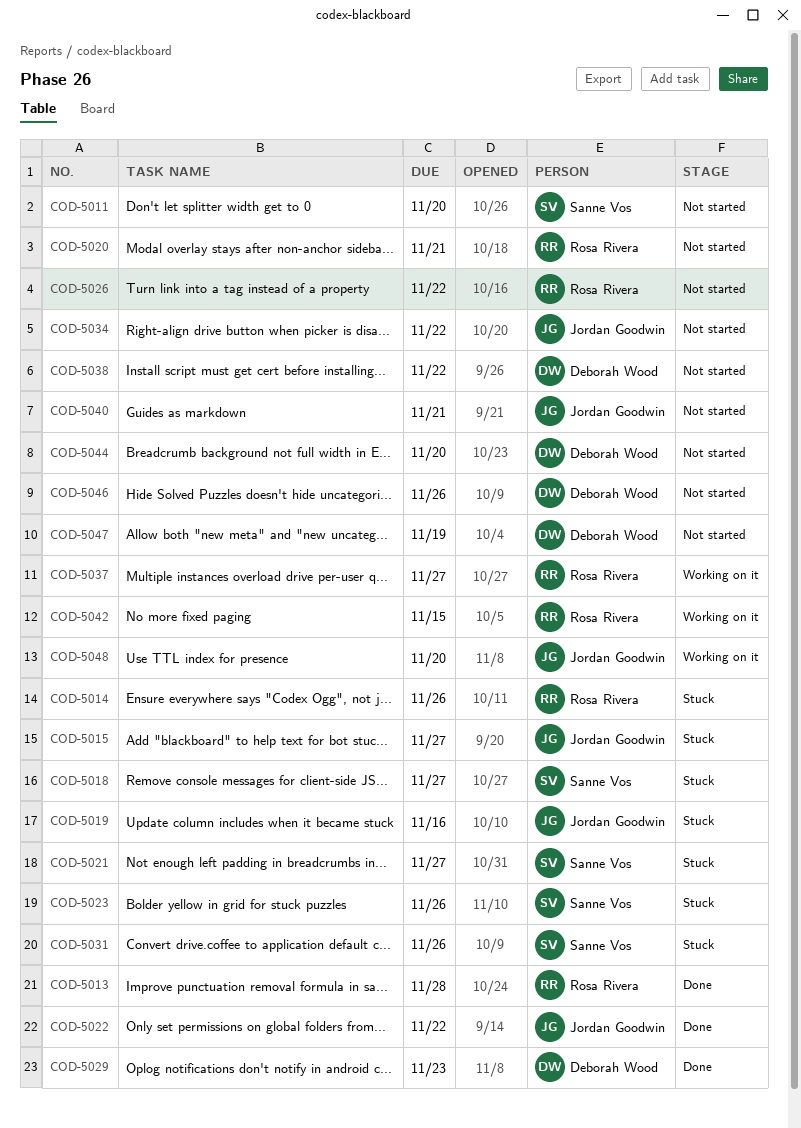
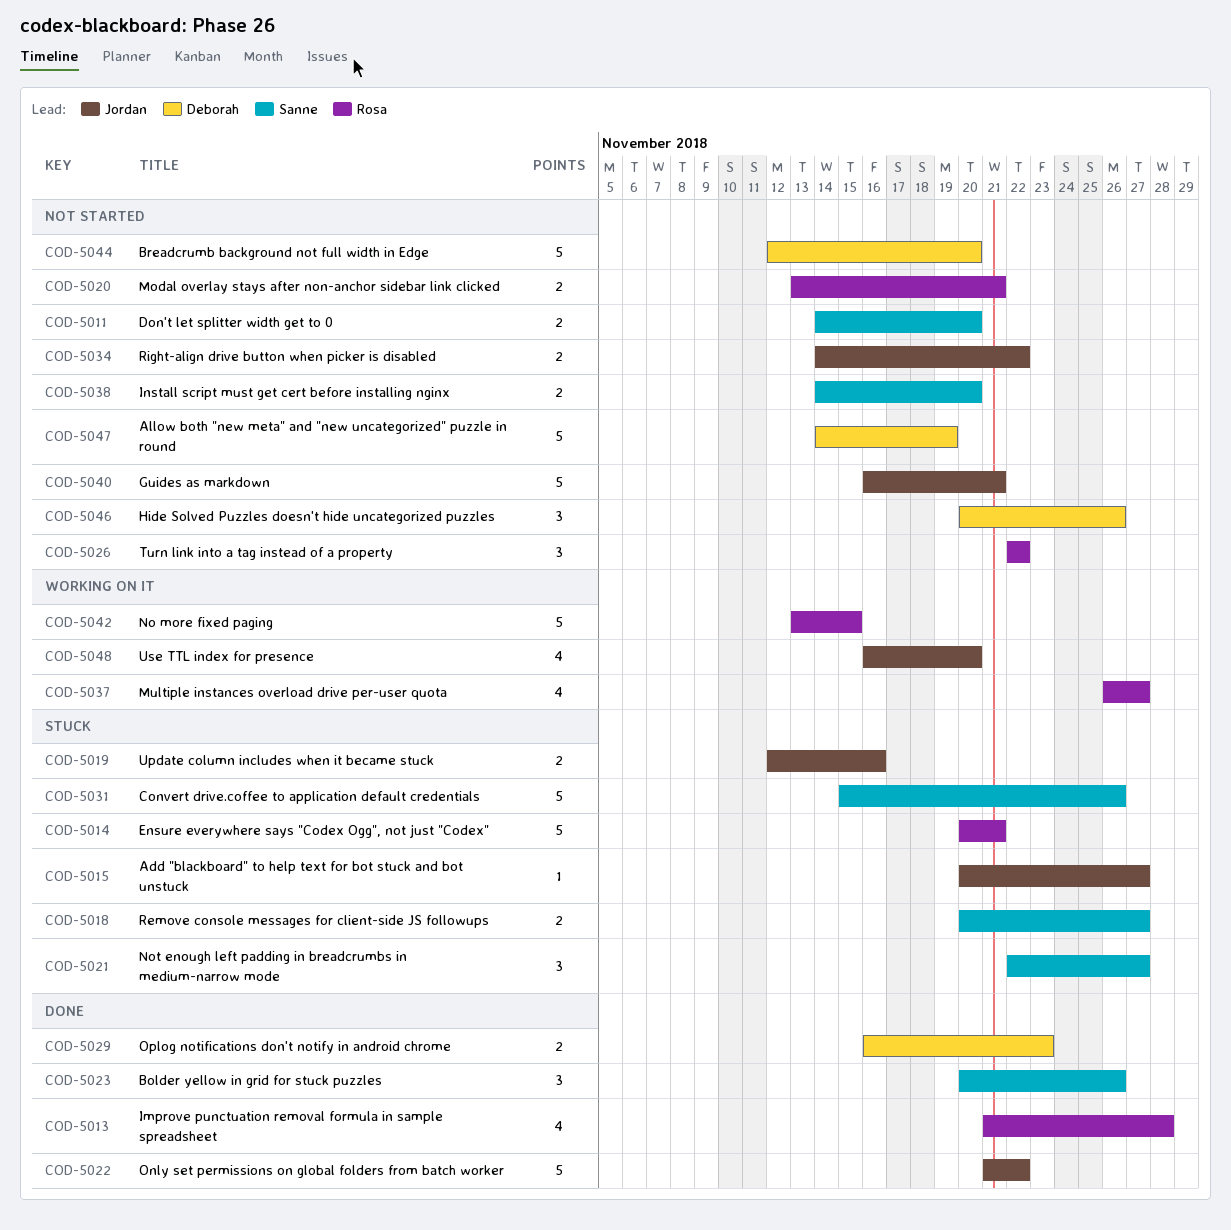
COD-5014, due: Nov 26 -> Nov 21
COD-5023, status: Stuck -> Done
COD-5038, owner: Deborah Wood -> Sanne Vos
COD-5038, due: Nov 22 -> Nov 20

